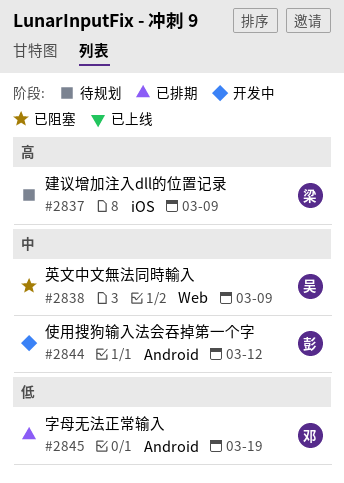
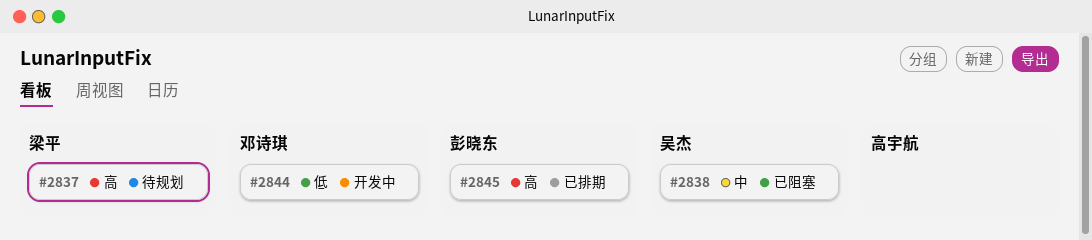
#2844, owner: 彭晓东 -> 邓诗琪
#2844, priority: 中 -> 低
#2845, owner: 邓诗琪 -> 彭晓东
#2845, priority: 低 -> 高

